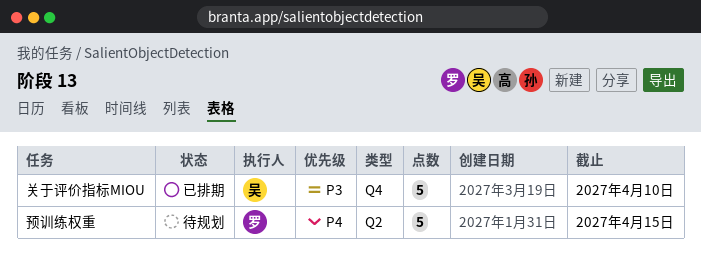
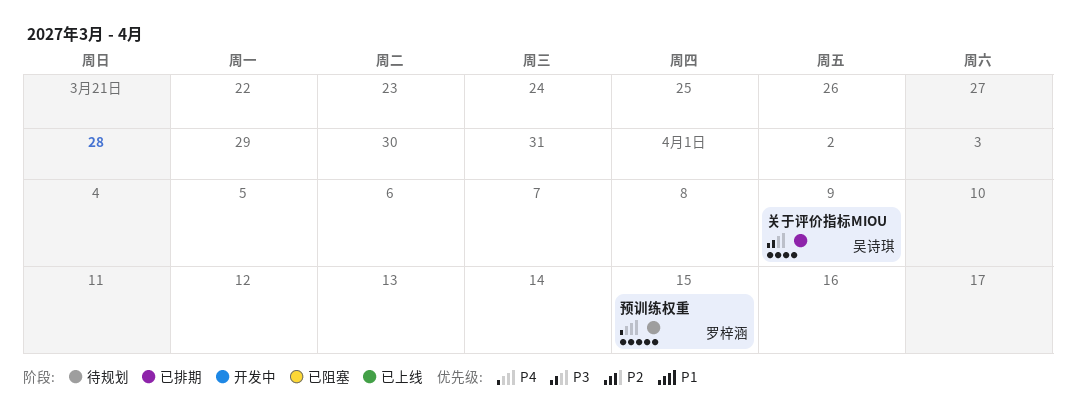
关于评价指标MIOU, estimate: 5 -> 4
关于评价指标MIOU, due: Apr 10 -> Apr 9

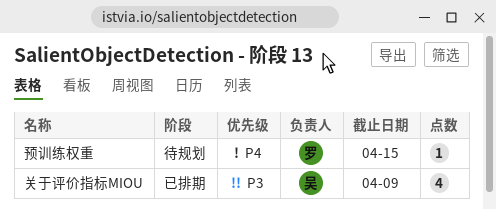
预训练权重, estimate: 5 -> 1

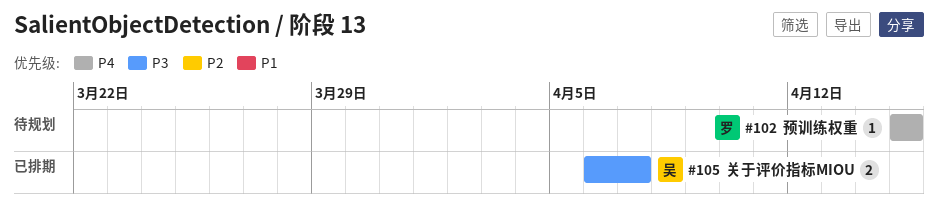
关于评价指标MIOU, estimate: 4 -> 2
关于评价指标MIOU, due: Apr 9 -> Apr 7

